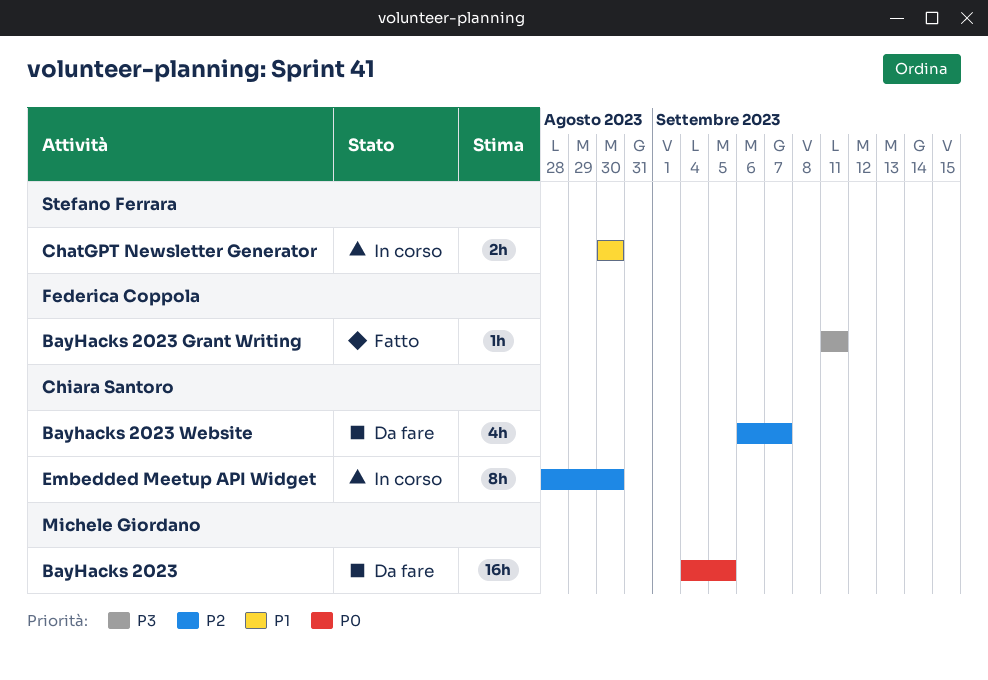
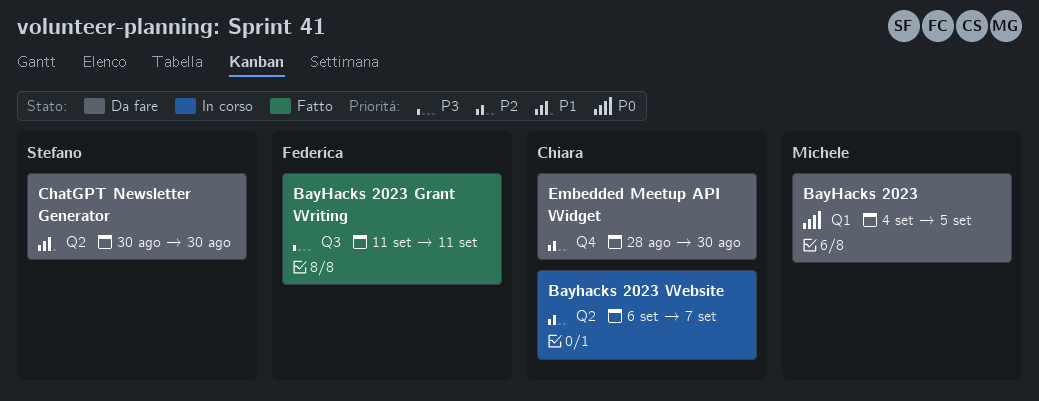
Bayhacks 2023 Website, status: Da fare -> In corso
ChatGPT Newsletter Generator, status: In corso -> Da fare
Embedded Meetup API Widget, status: In corso -> Da fare

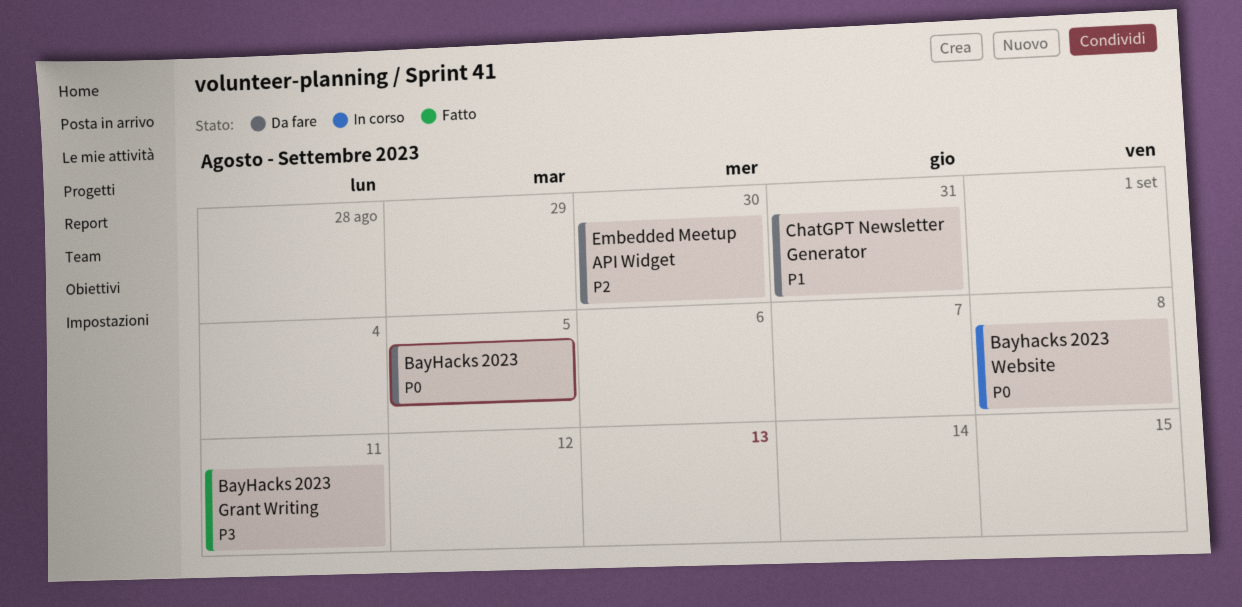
Bayhacks 2023 Website, priority: P2 -> P0
Bayhacks 2023 Website, due: Sep 7 -> Sep 8
ChatGPT Newsletter Generator, due: Aug 30 -> Aug 31

